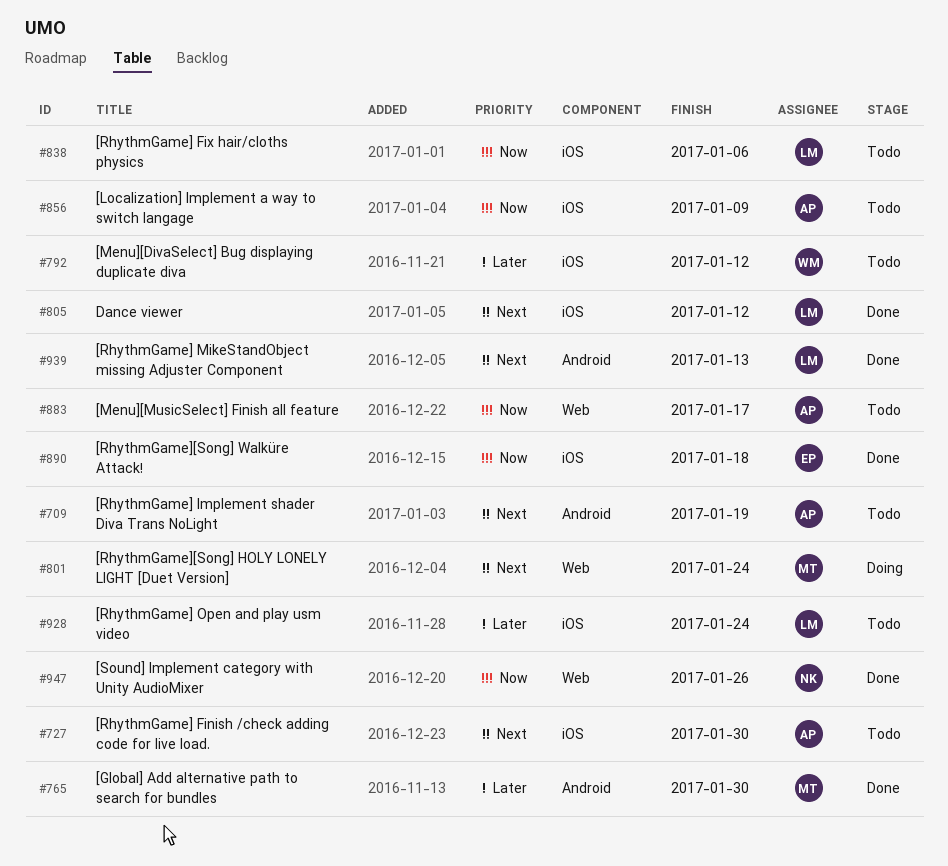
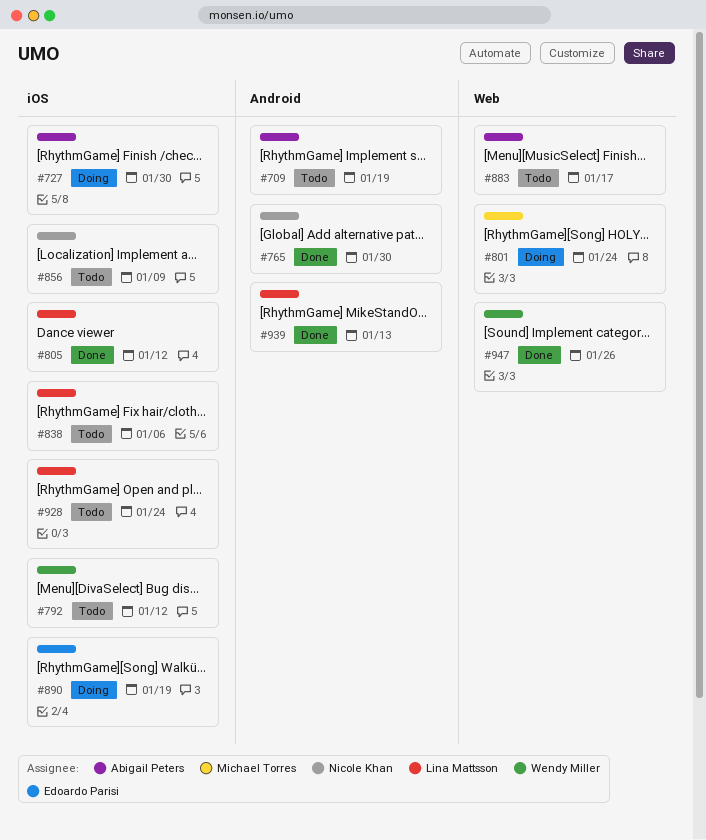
#727, status: Todo -> Doing
#765, owner: Michael Torres -> Nicole Khan
#856, owner: Abigail Peters -> Nicole Khan
#890, status: Done -> Doing
#890, due: Jan 18 -> Jan 19
#947, owner: Nicole Khan -> Wendy Miller

